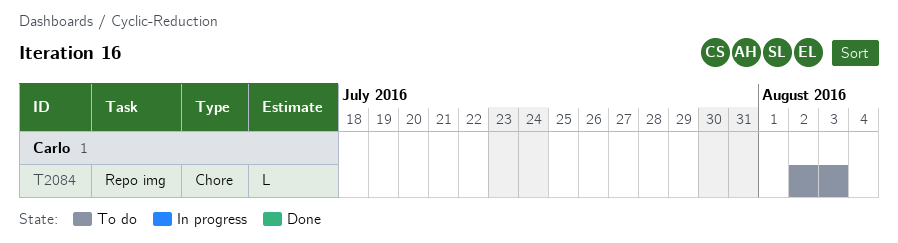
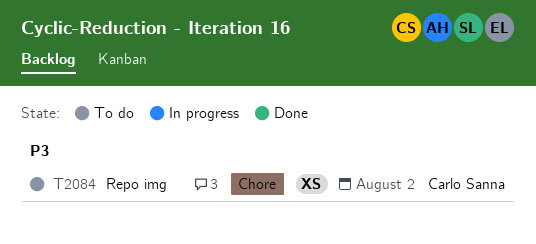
T2084, estimate: L -> XS
T2084, due: Aug 3 -> Aug 2

